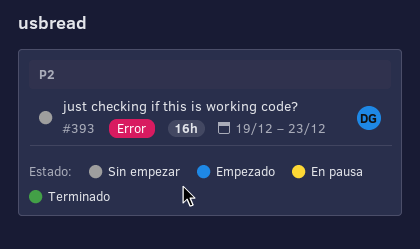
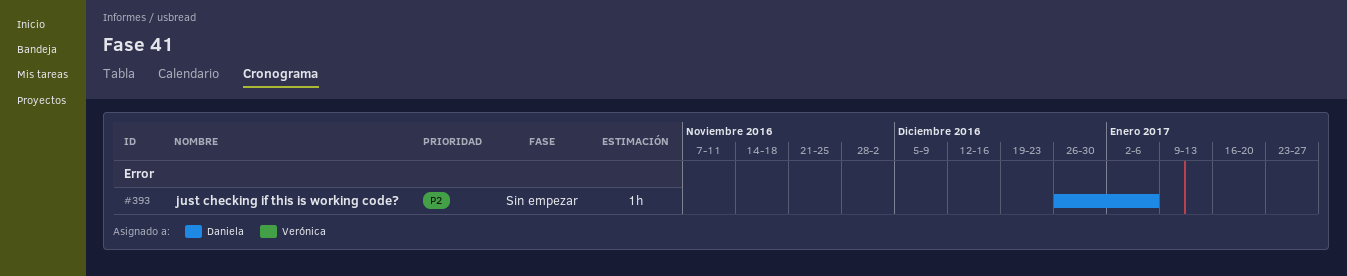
#393, estimate: 16h -> 1h
#393, start: Dec 19 -> Dec 26
#393, due: Dec 23 -> Jan 6

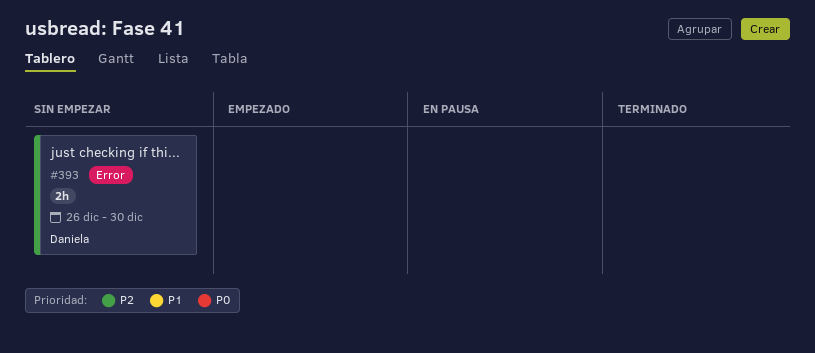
#393, estimate: 1h -> 2h
#393, due: Jan 6 -> Dec 30

